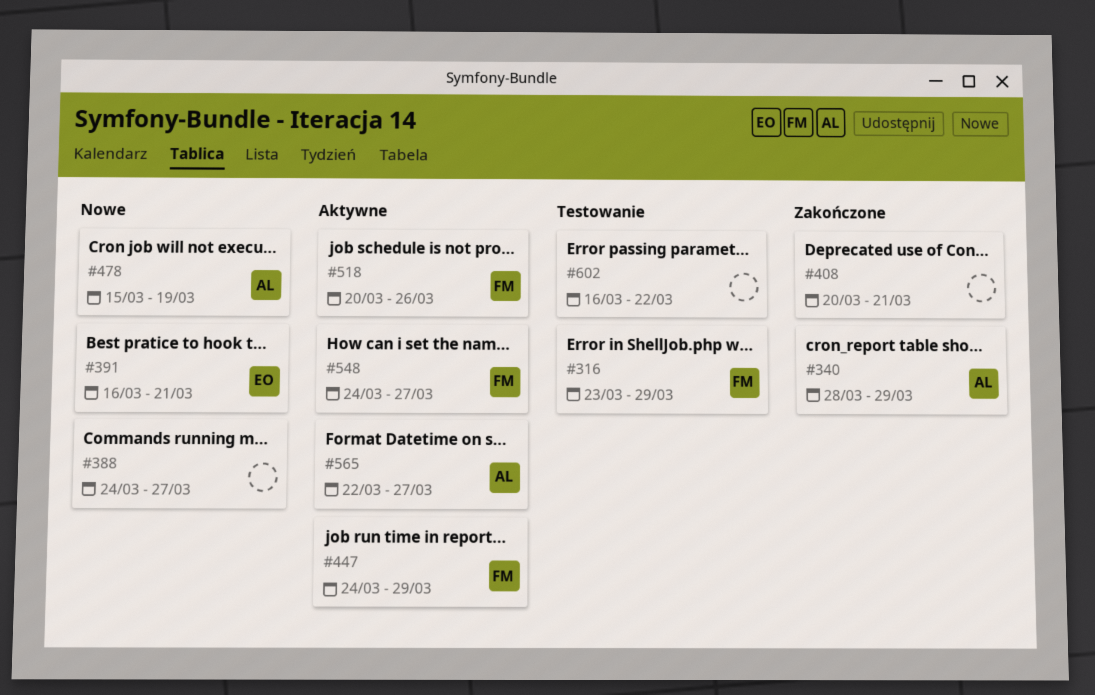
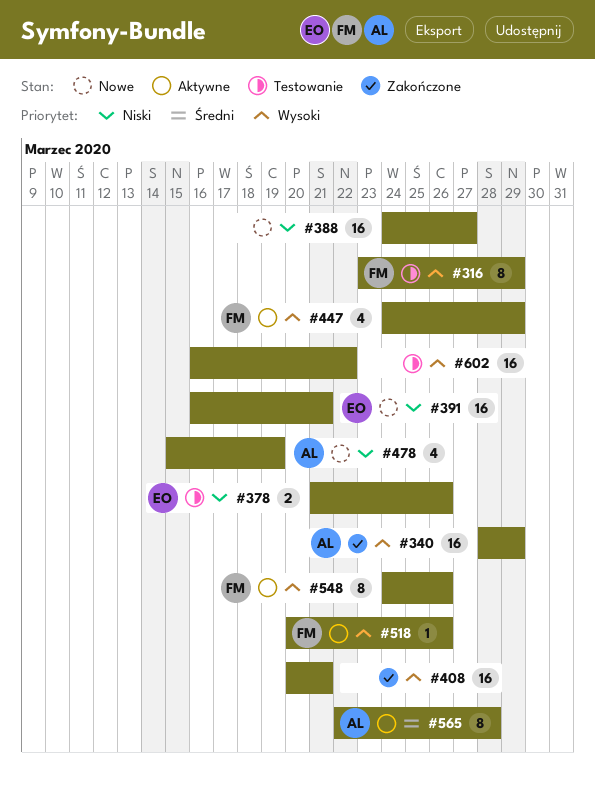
#378: none -> present
#548, due: Mar 27 -> Mar 26
#565, due: Mar 27 -> Mar 28

